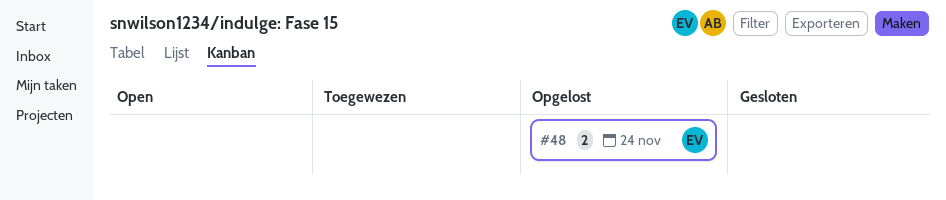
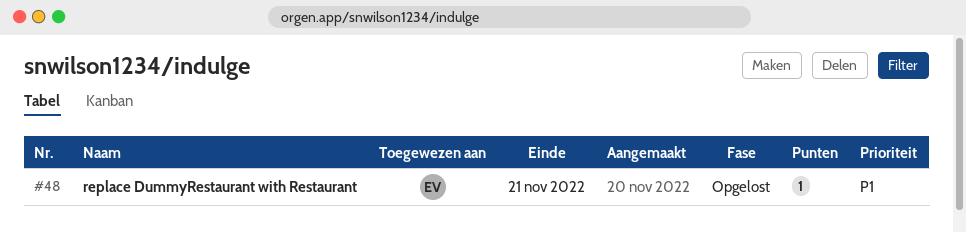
#48, estimate: 2 -> 1
#48, due: Nov 24 -> Nov 21

